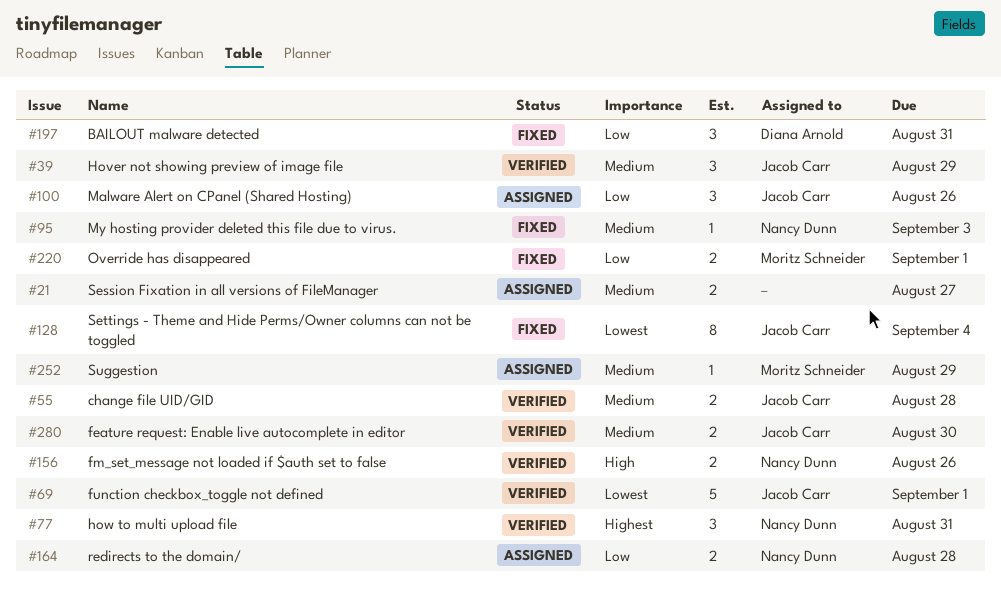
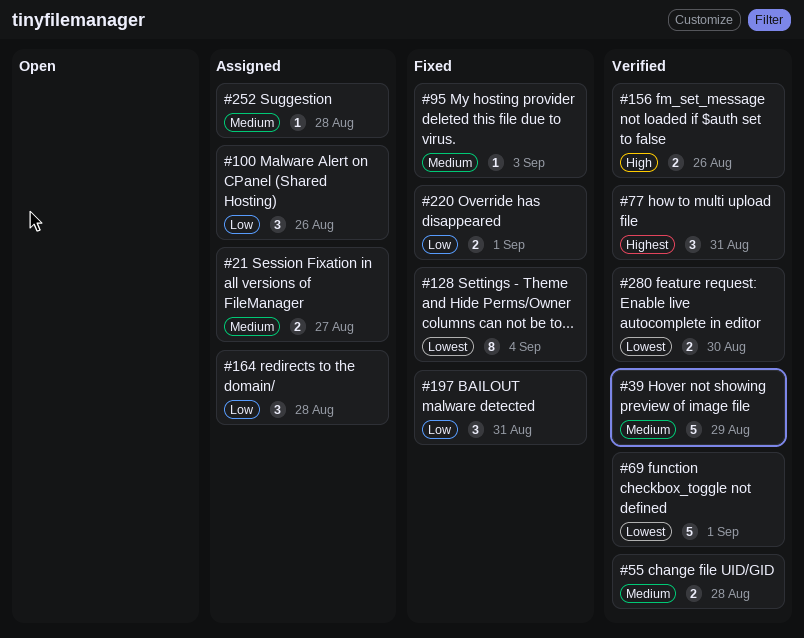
#39, estimate: 3 -> 5
#164, estimate: 2 -> 3
#252, due: Aug 29 -> Aug 28
#280, priority: Medium -> Lowest

